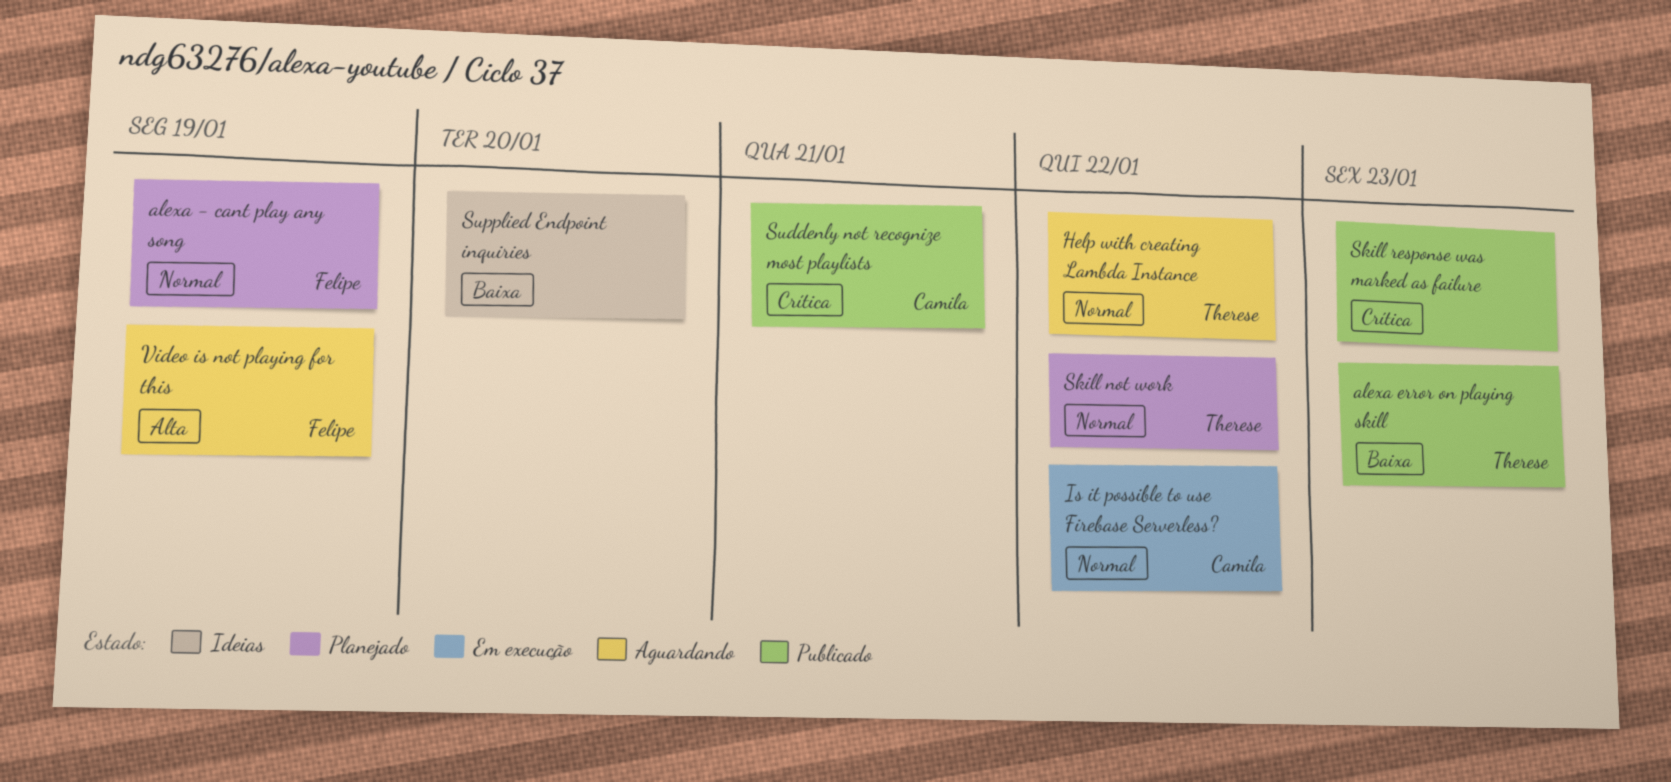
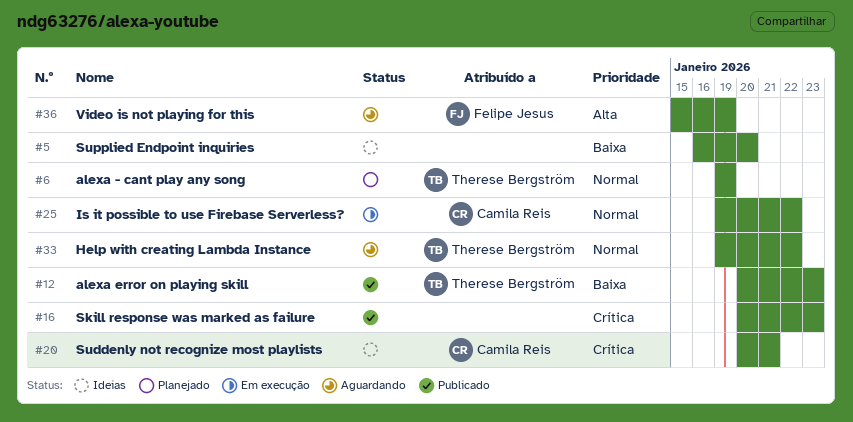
alexa - cant play any song, owner: Felipe Jesus -> Therese Bergström
Skill not work: present -> none
Suddenly not recognize most playlists, status: Publicado -> Ideias

